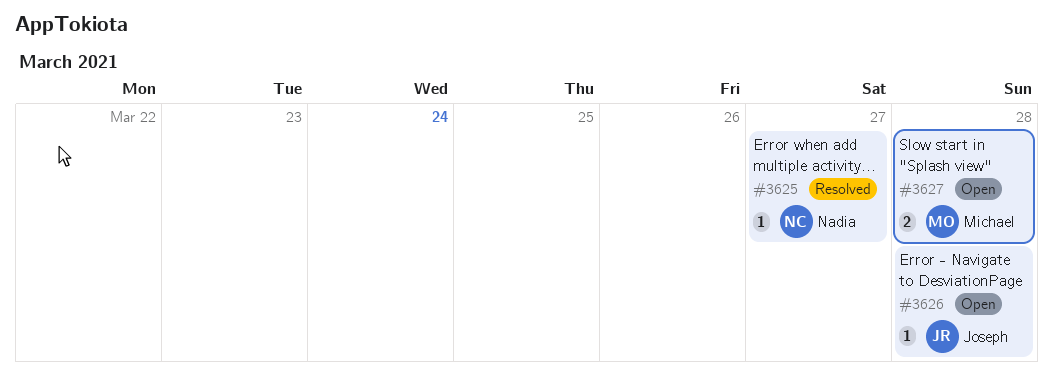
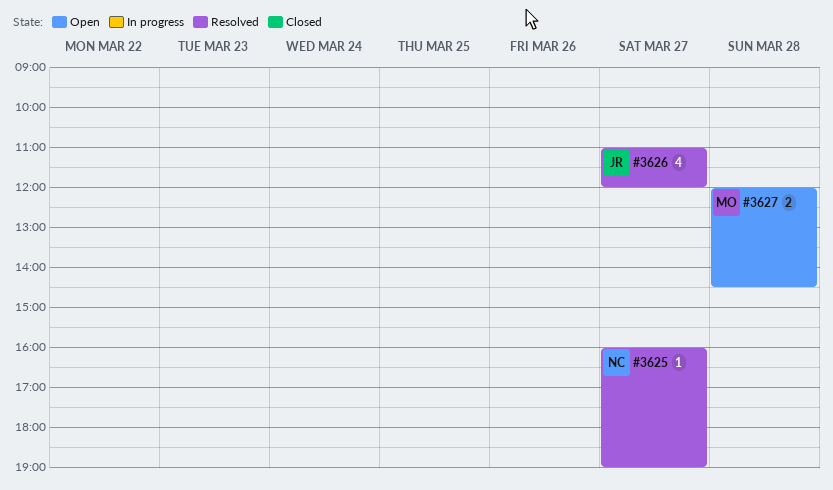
#3626, status: Open -> Resolved
#3626, estimate: 1 -> 4
#3626, day: Mar 28 -> Mar 27

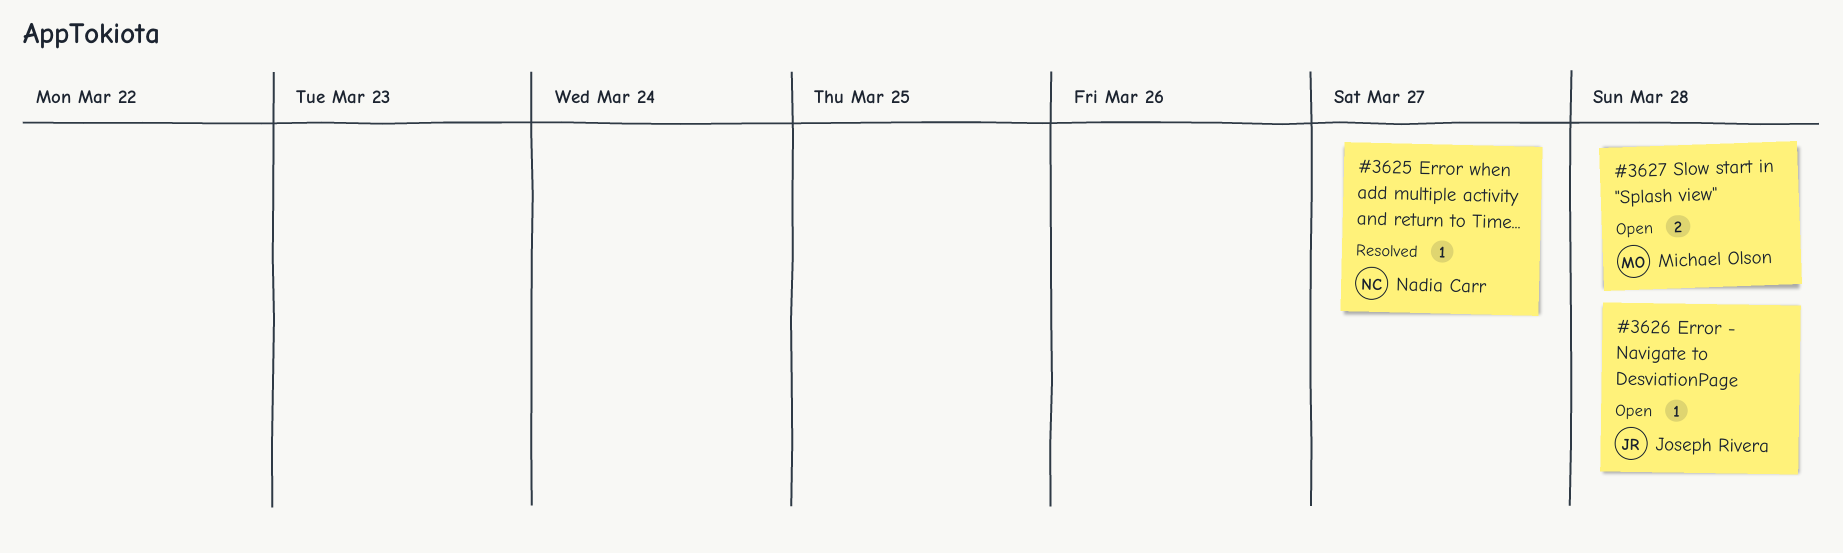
#3626, status: Resolved -> Open
#3626, estimate: 4 -> 1
#3626, day: Mar 27 -> Mar 28

